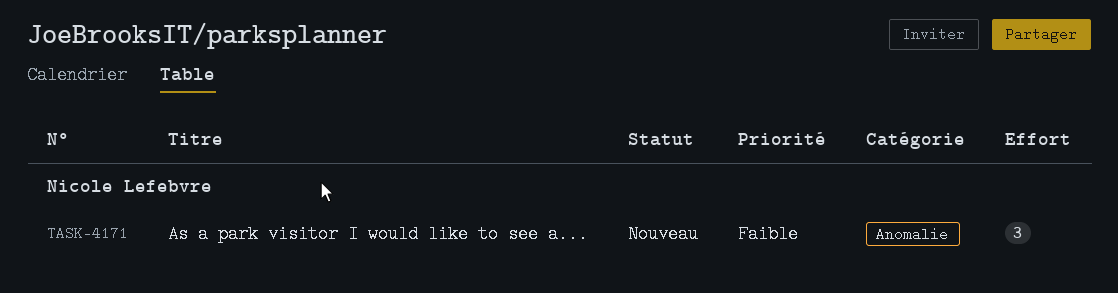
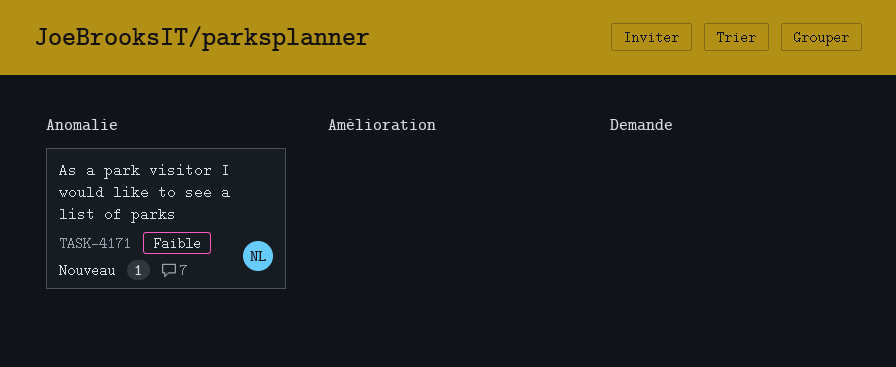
TASK-4171, estimate: 3 -> 1

